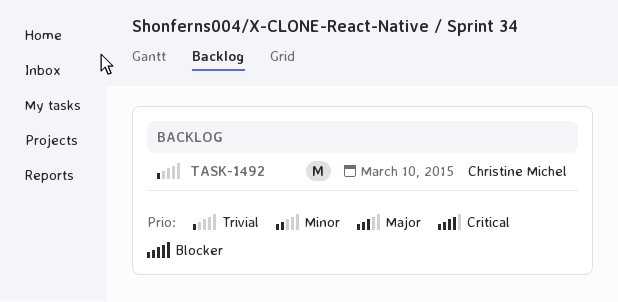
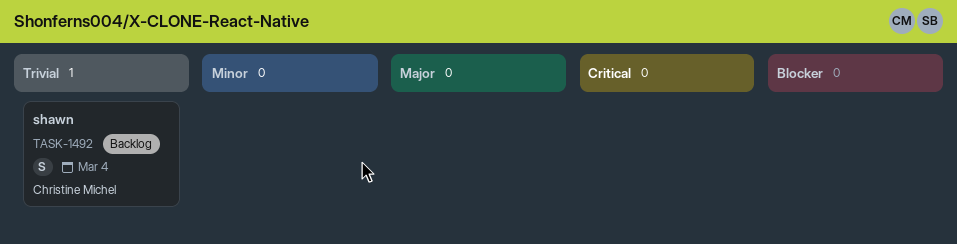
TASK-1492, estimate: M -> S
TASK-1492, due: Mar 10 -> Mar 4

